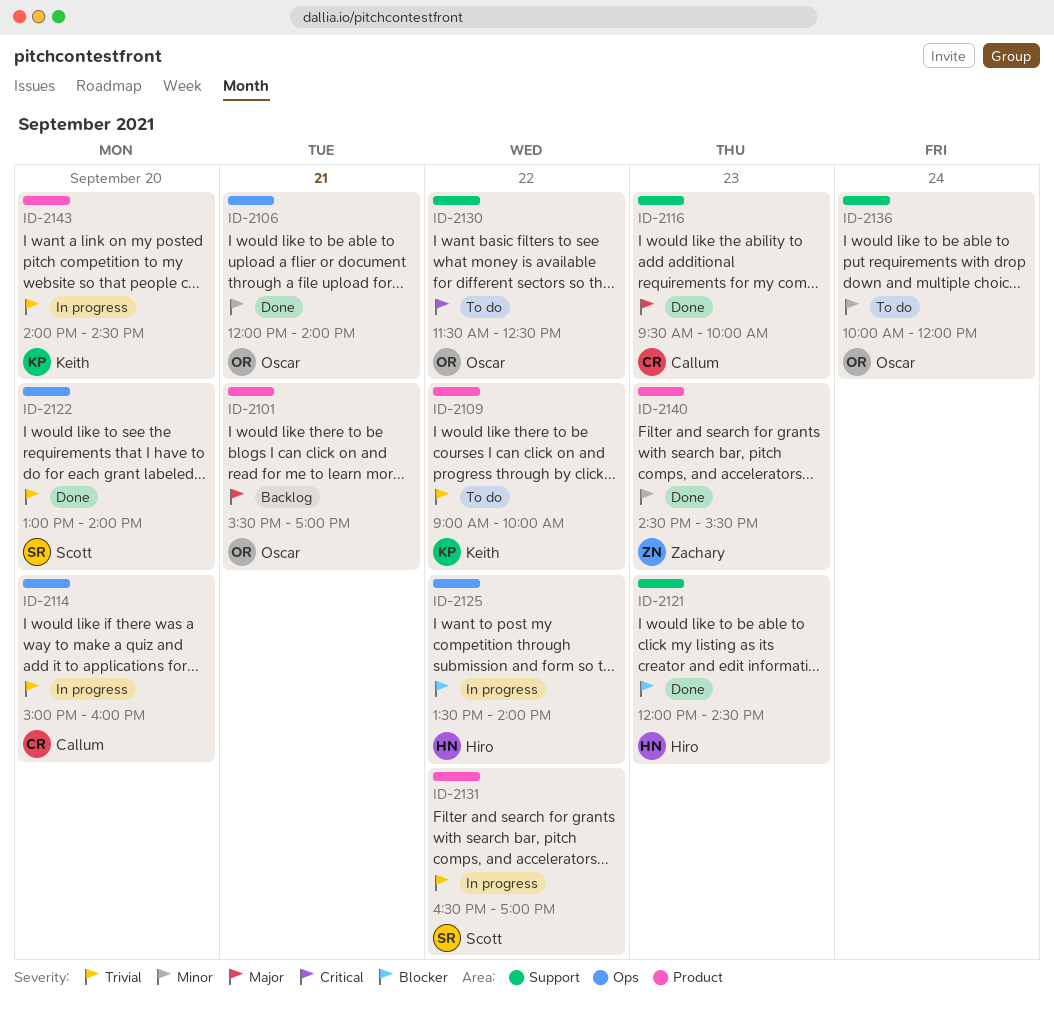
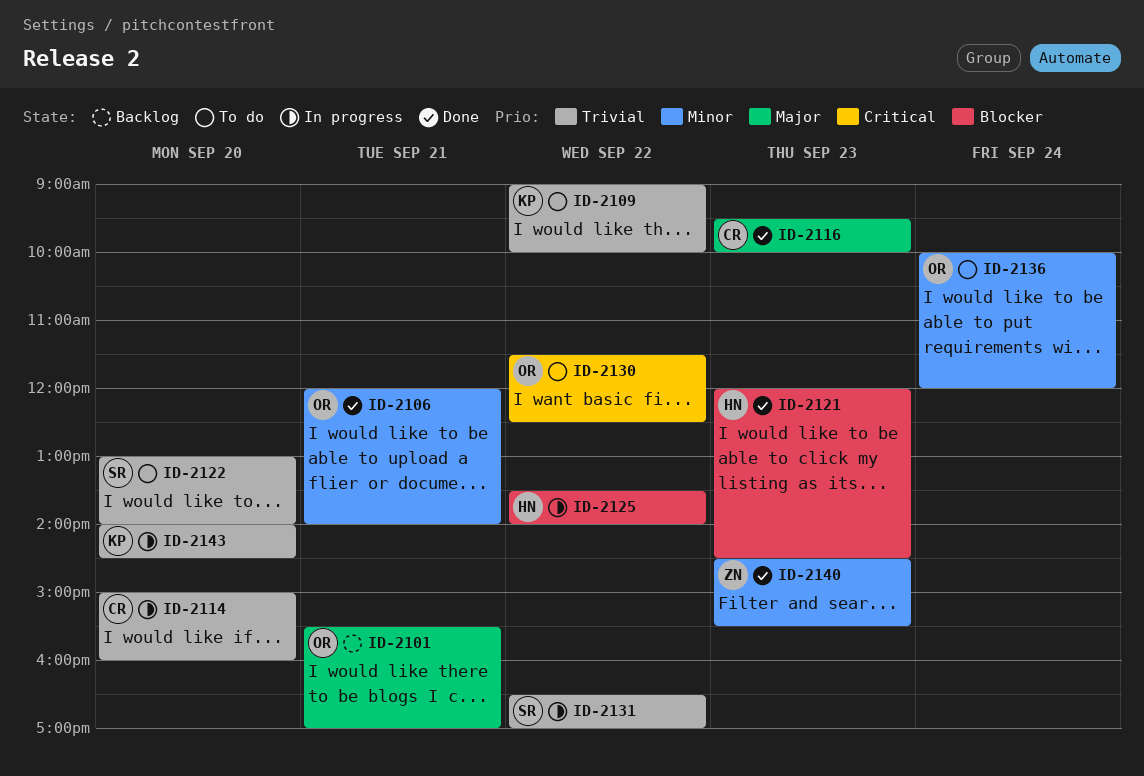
ID-2122, status: Done -> To do

